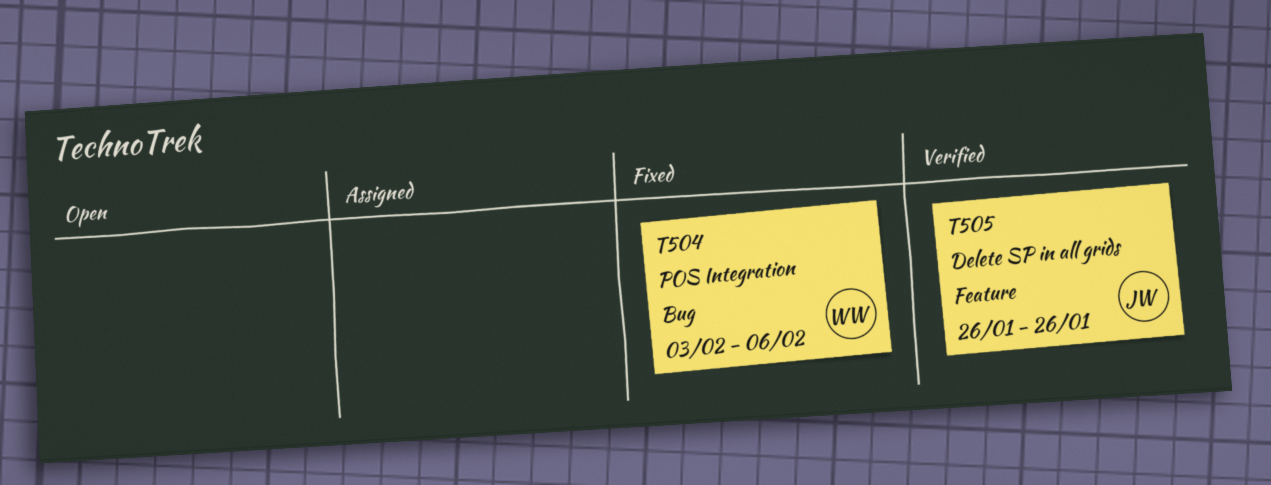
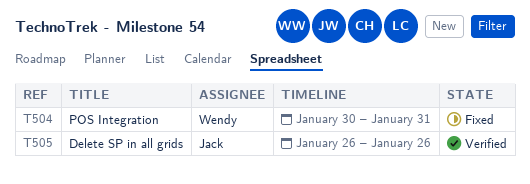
T504, start: Feb 3 -> Jan 30
T504, due: Feb 6 -> Jan 31

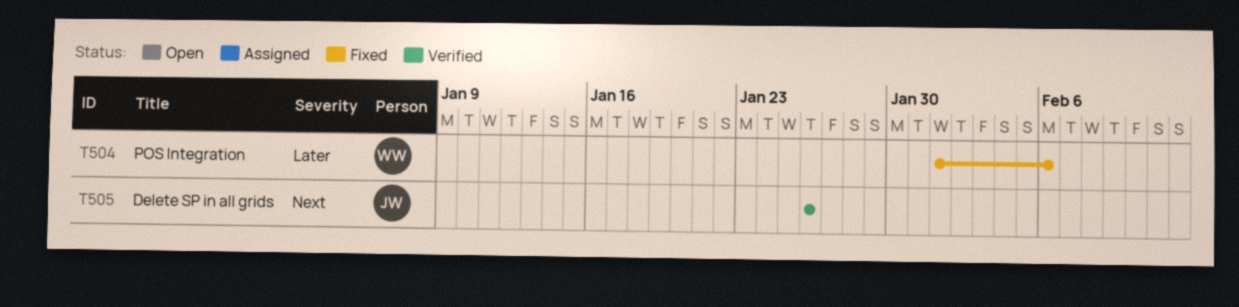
T504, start: Jan 30 -> Feb 1
T504, due: Jan 31 -> Feb 6

